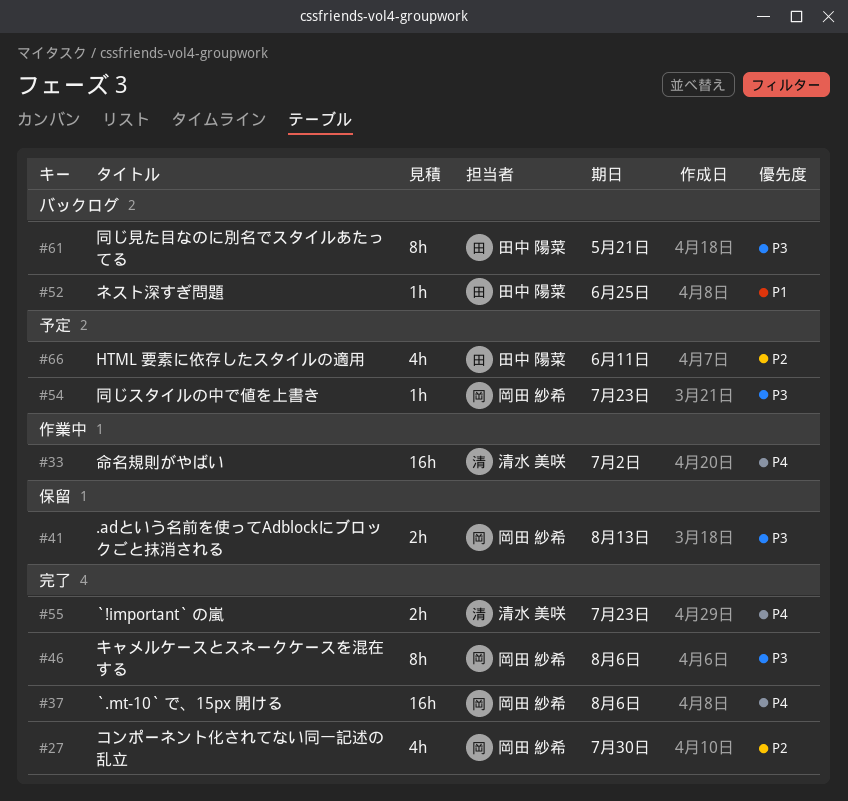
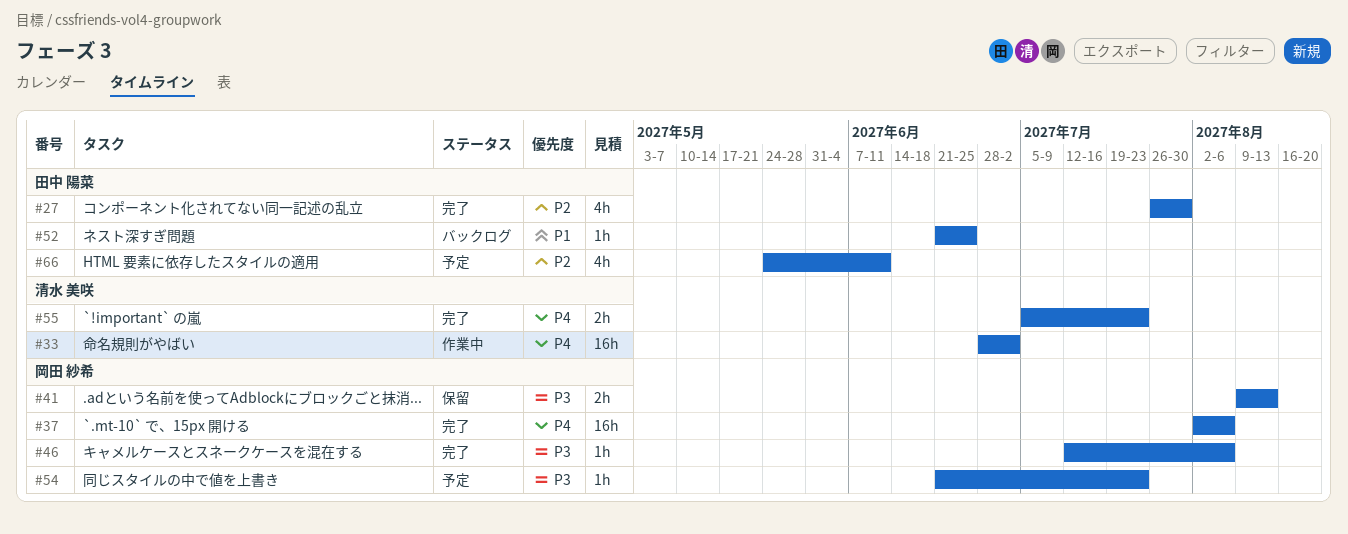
#27, owner: 岡田 紗希 -> 田中 陽菜
#46, estimate: 8h -> 1h
#61: present -> none

